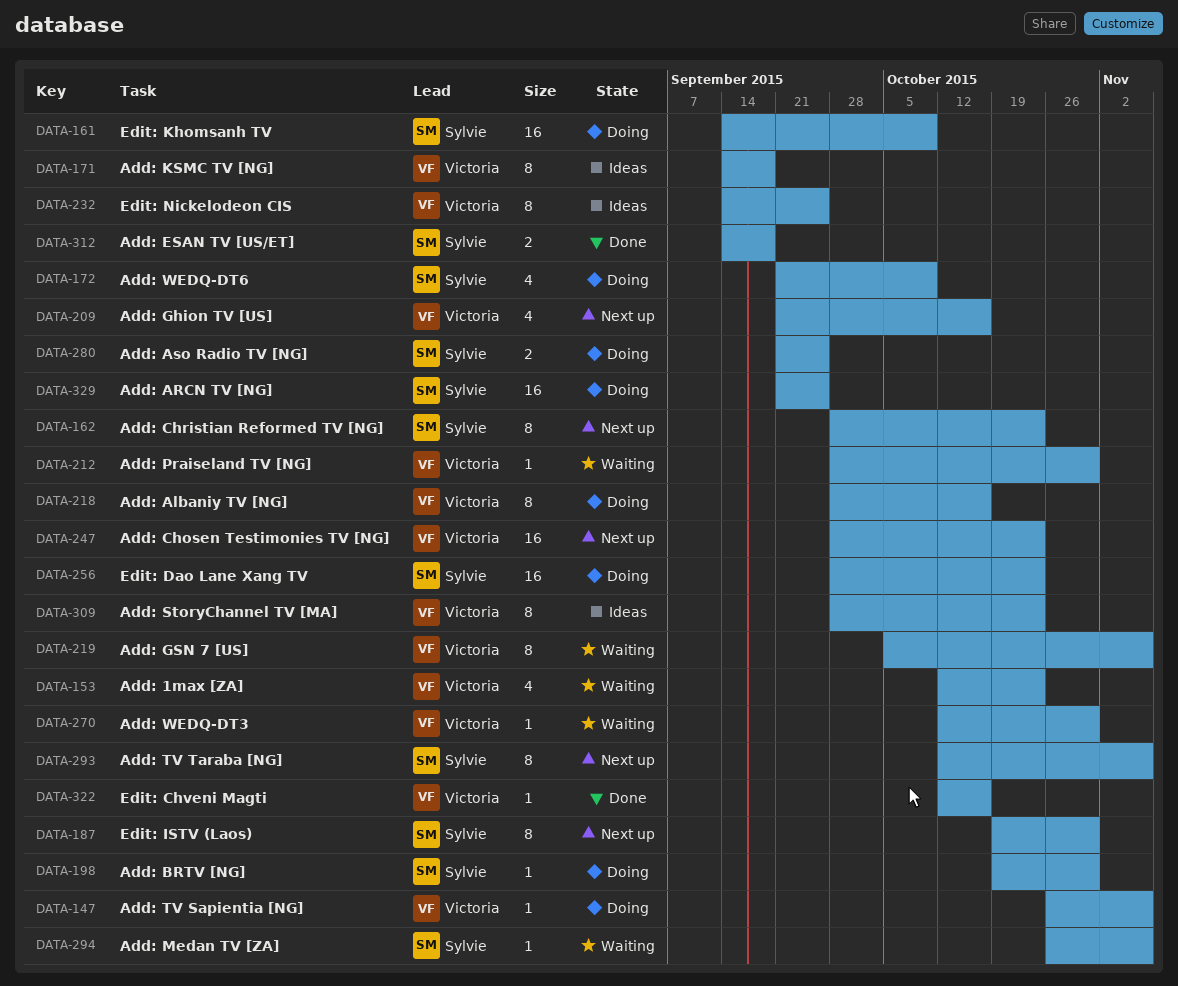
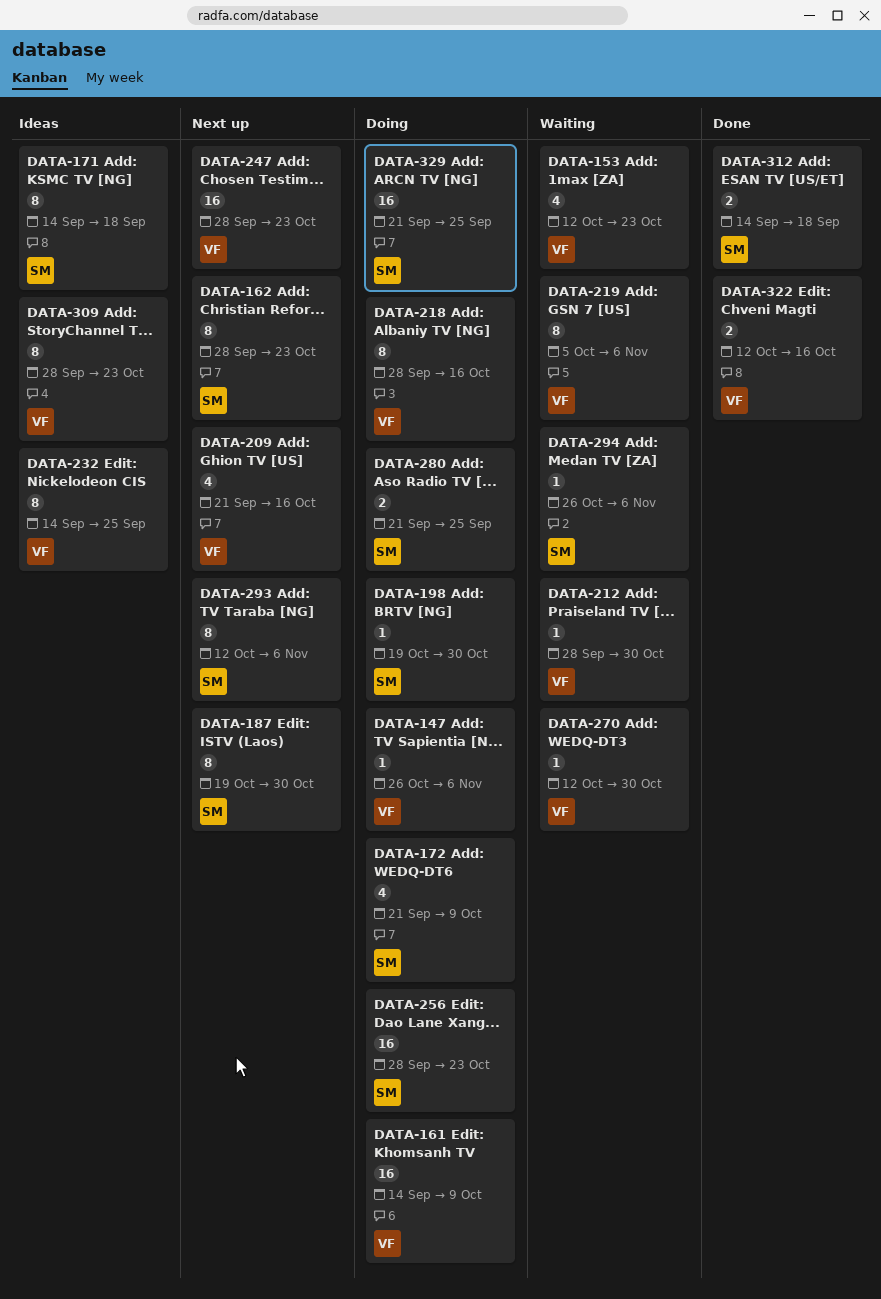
DATA-161, owner: Sylvie -> Victoria
DATA-171, owner: Victoria -> Sylvie
DATA-322, estimate: 1 -> 2

